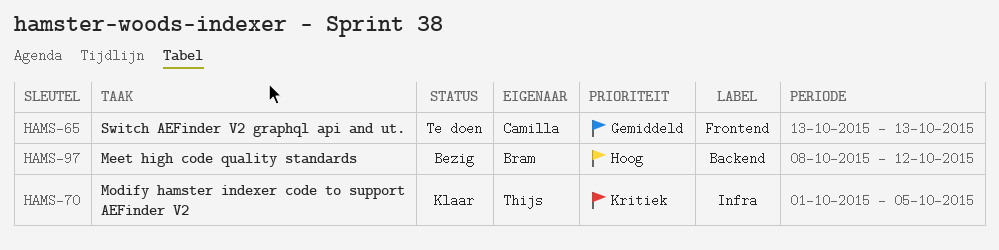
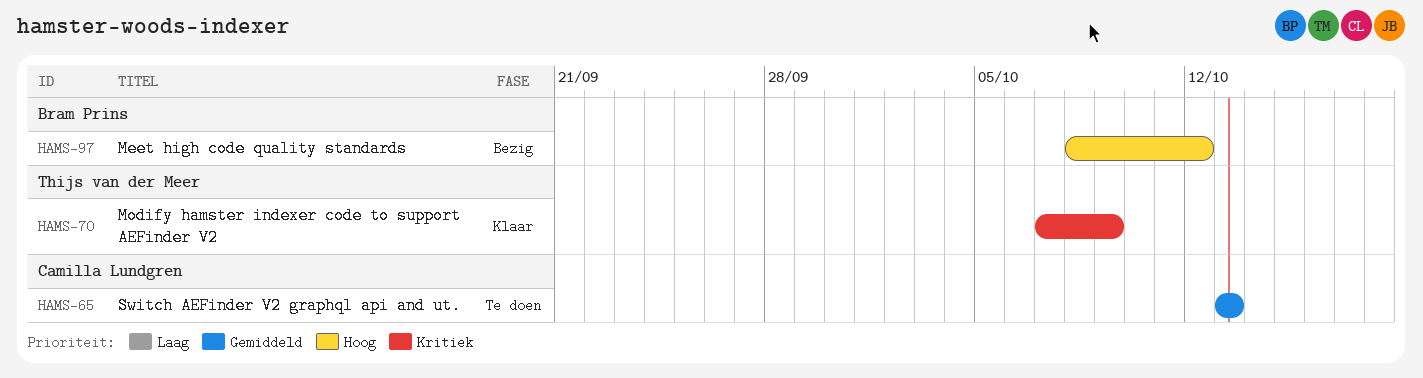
HAMS-70, start: Oct 1 -> Oct 7
HAMS-70, due: Oct 5 -> Oct 9

